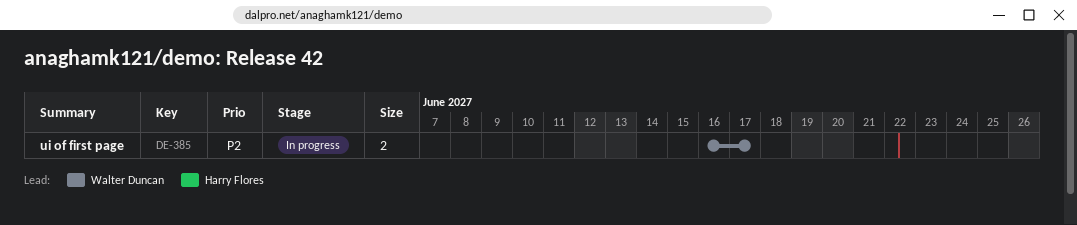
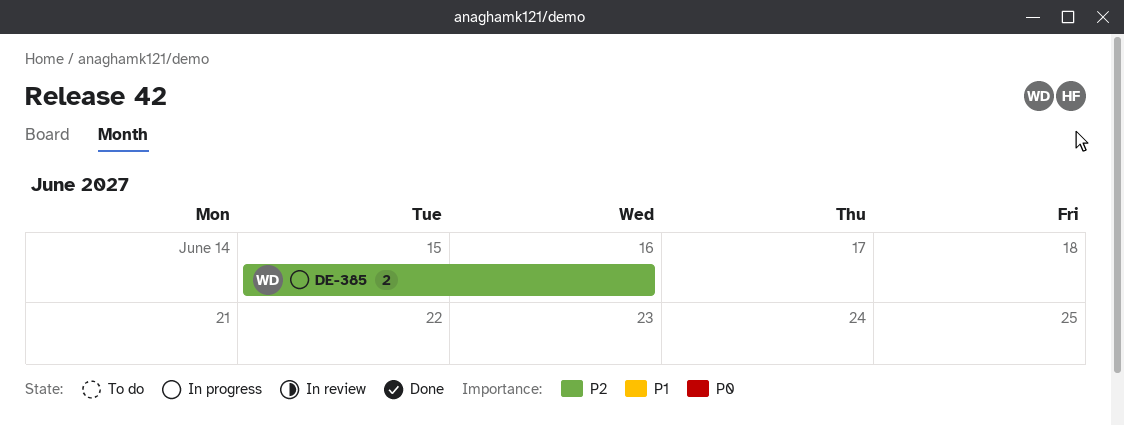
DE-385, start: Jun 16 -> Jun 15
DE-385, due: Jun 17 -> Jun 16

